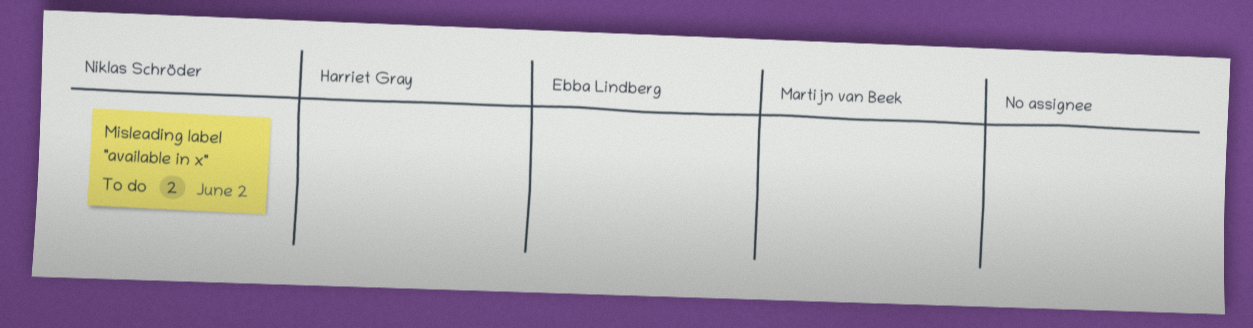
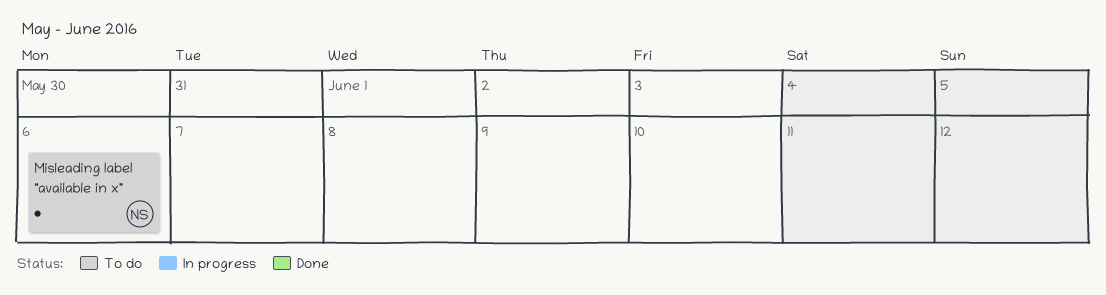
Misleading label "available in x", estimate: 2 -> 1
Misleading label "available in x", due: Jun 2 -> Jun 6

